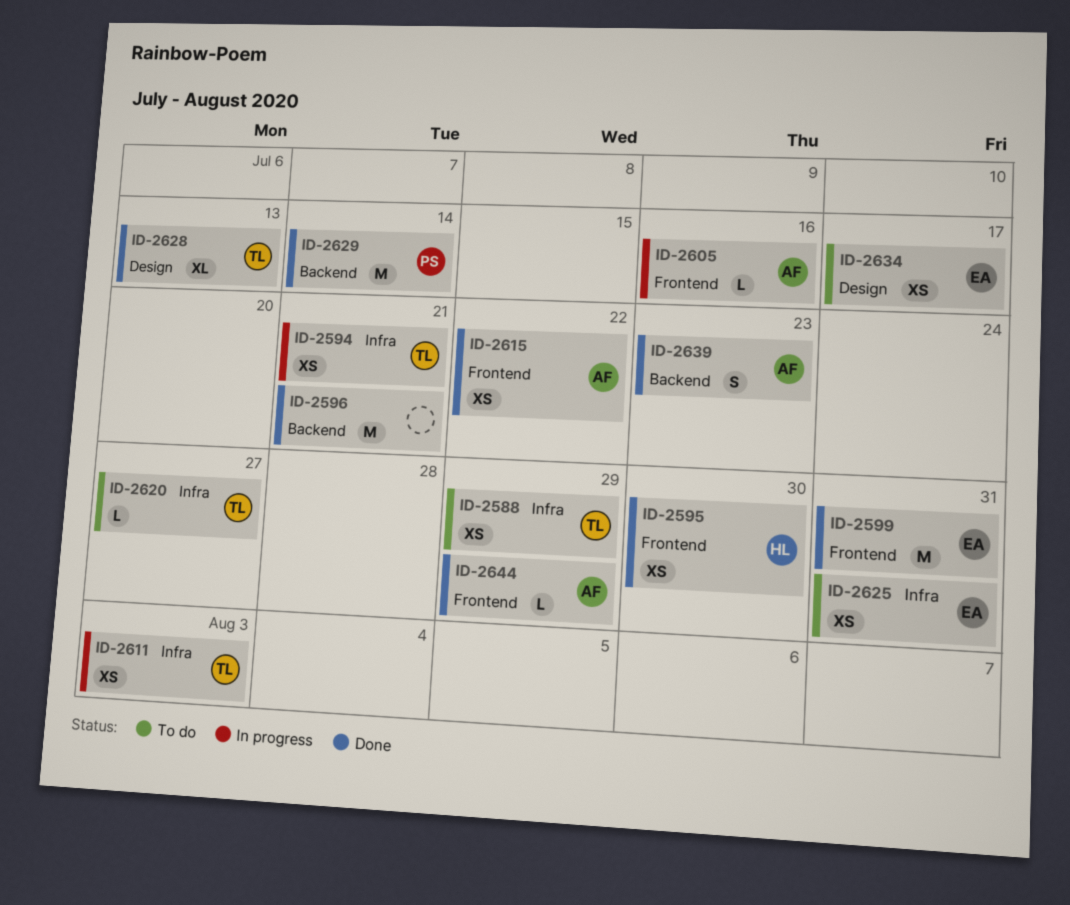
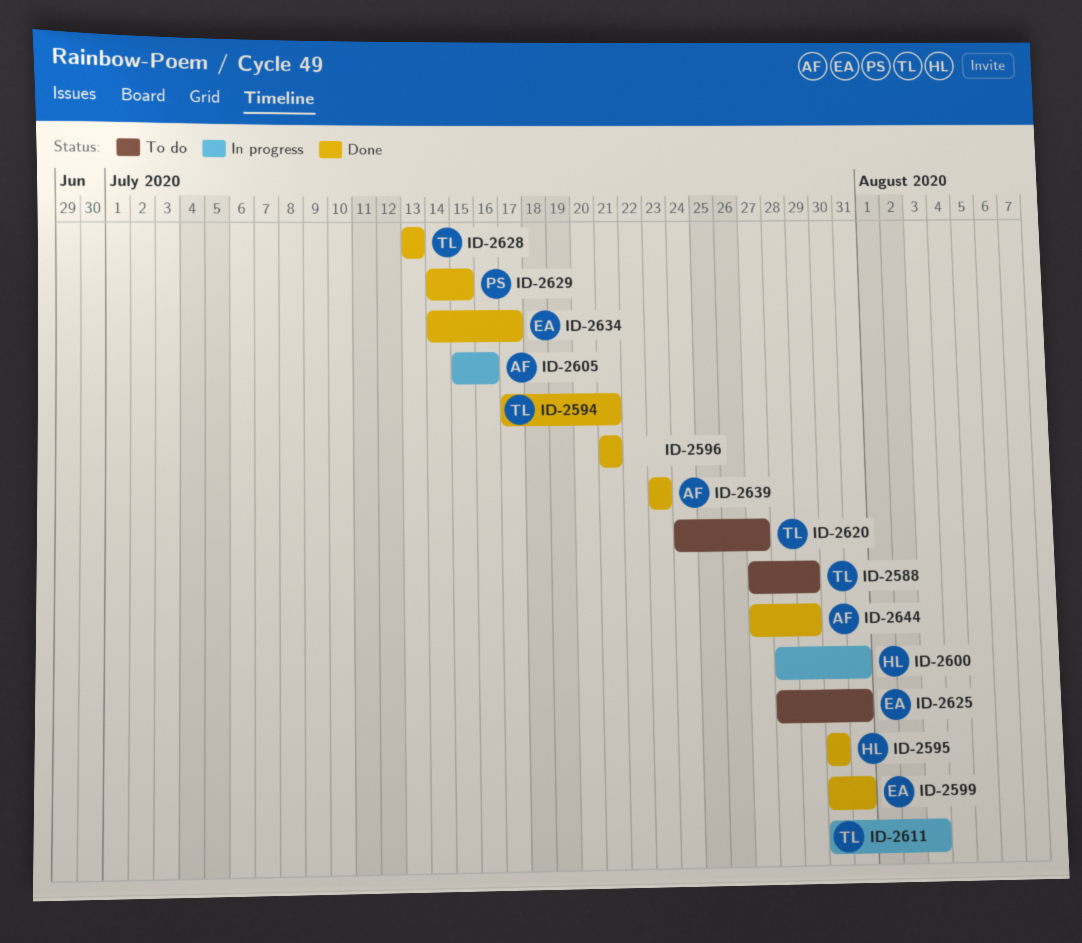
ID-2594, status: In progress -> Done
ID-2600: none -> present
ID-2615: present -> none
ID-2629, due: Jul 14 -> Jul 15
ID-2634, status: To do -> Done

